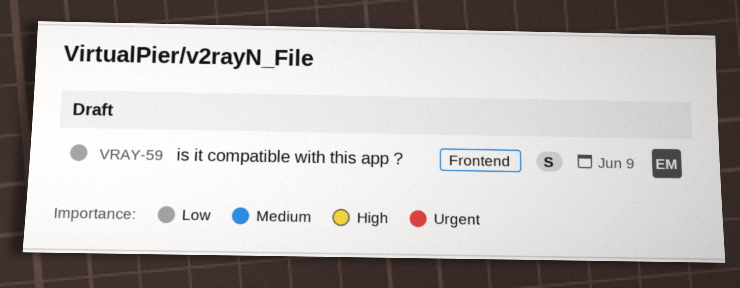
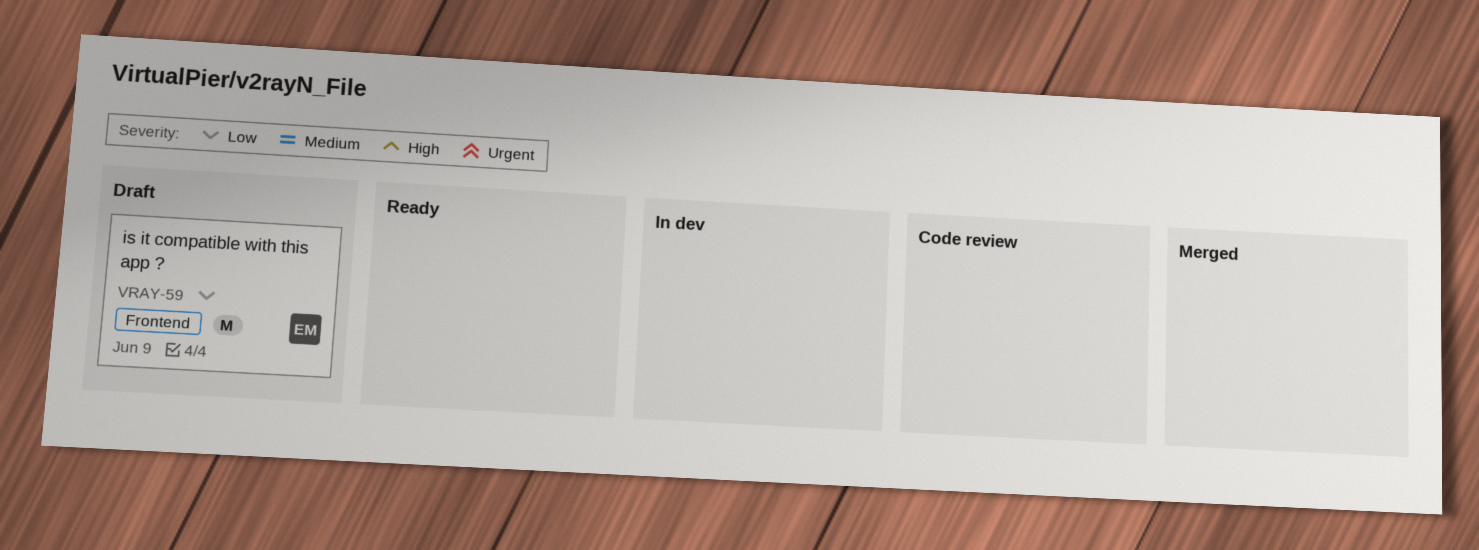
VRAY-59, estimate: S -> M

